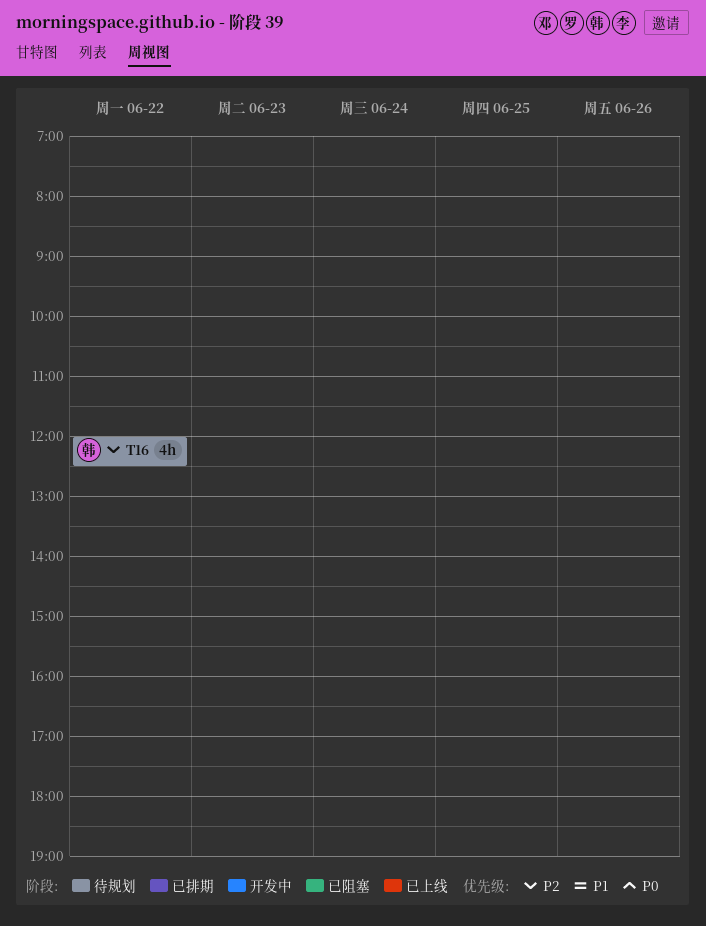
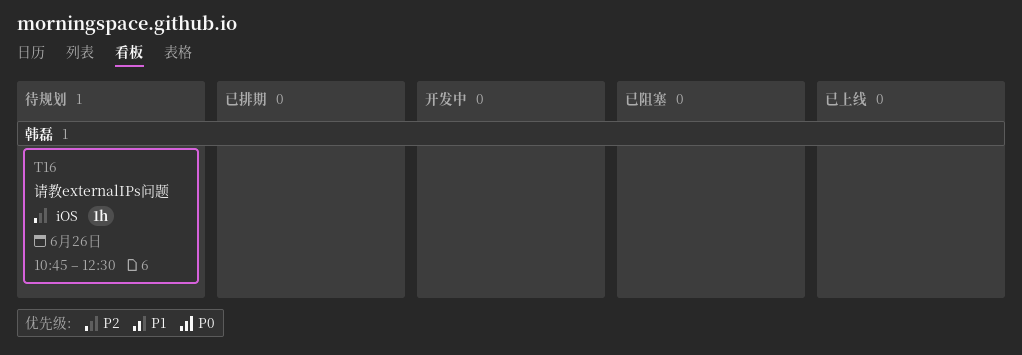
T16, estimate: 4h -> 1h
T16, day: Jun 22 -> Jun 26
T16, begins: 12:00 -> 10:45

